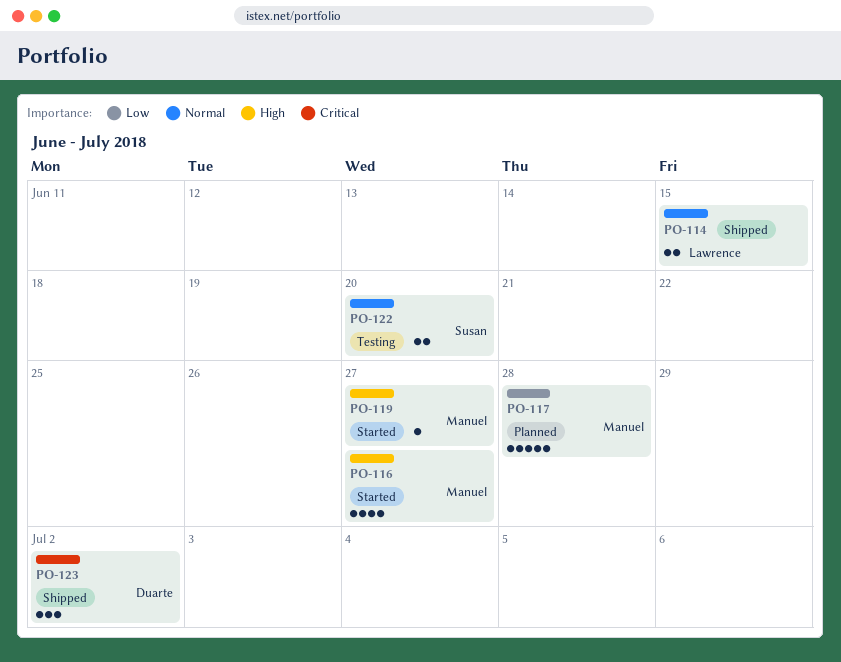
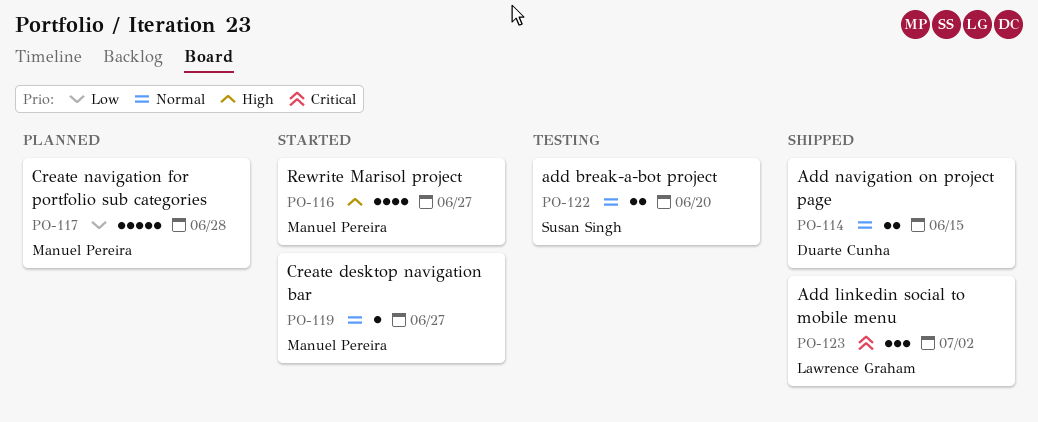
PO-114, owner: Lawrence Graham -> Duarte Cunha
PO-119, priority: High -> Normal
PO-123, owner: Duarte Cunha -> Lawrence Graham

